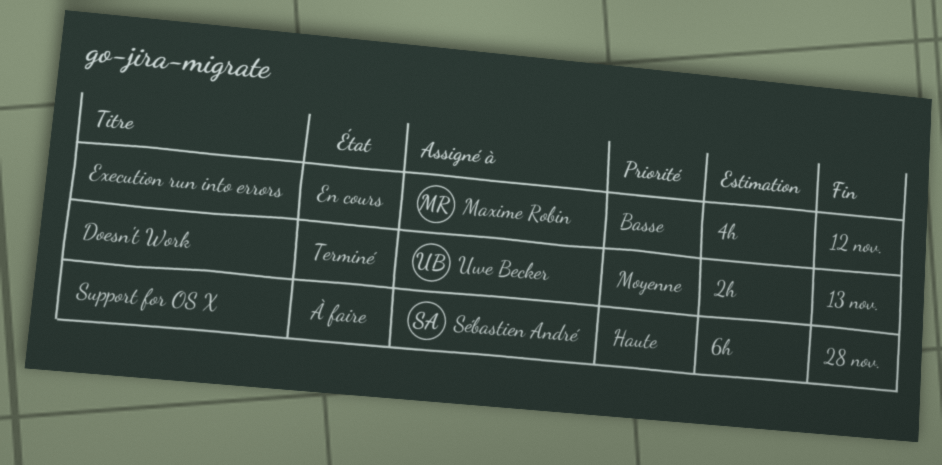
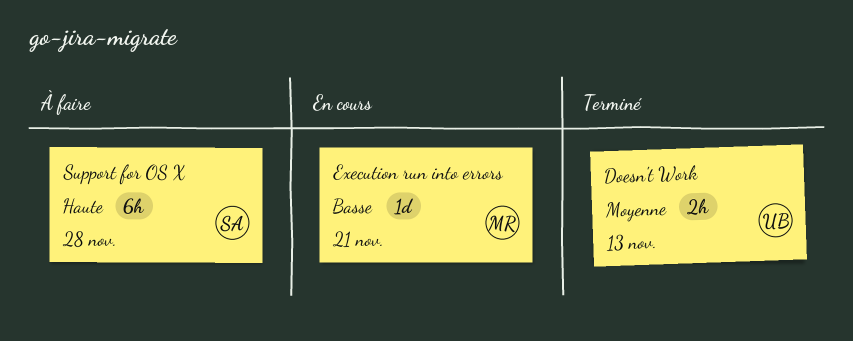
Execution run into errors, estimate: 4h -> 1d
Execution run into errors, due: Nov 12 -> Nov 21

